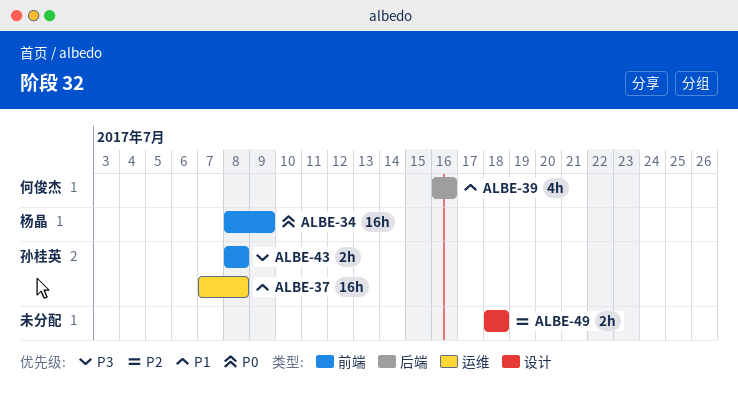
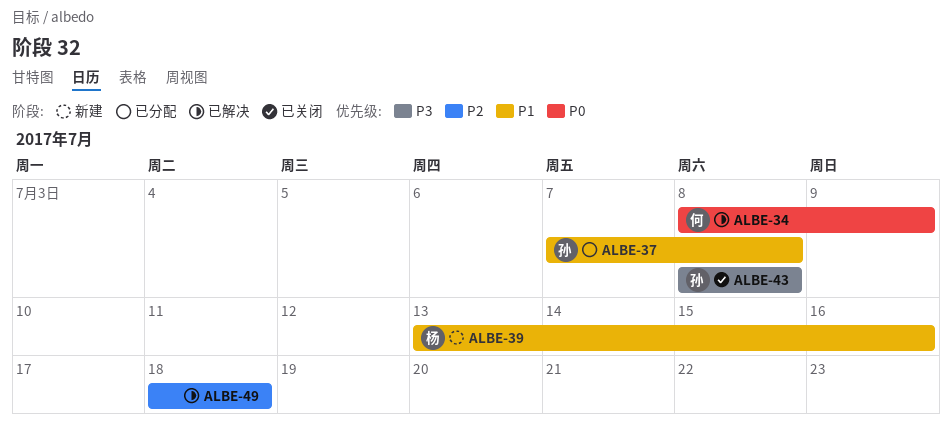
ALBE-34, owner: 杨晶 -> 何俊杰
ALBE-39, owner: 何俊杰 -> 杨晶
ALBE-39, start: Jul 16 -> Jul 13

